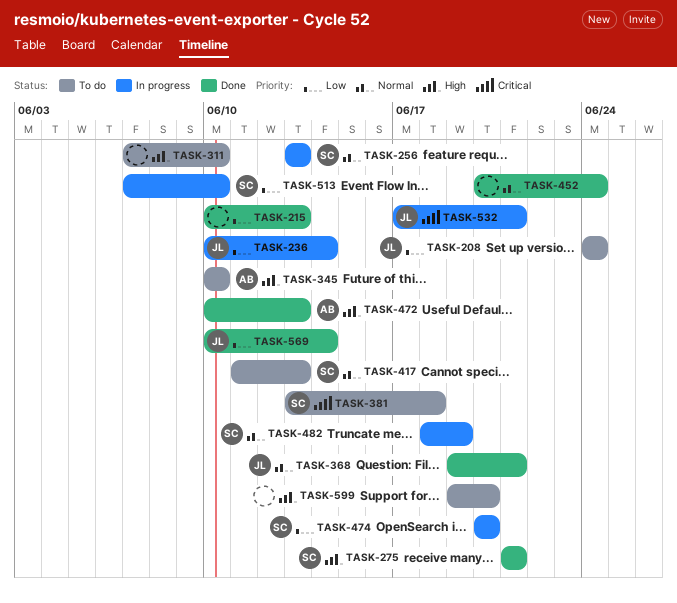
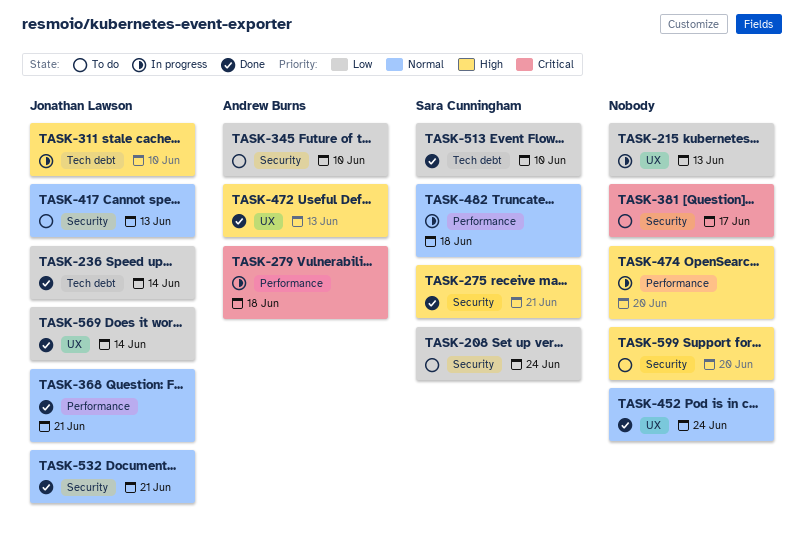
TASK-208, owner: Jonathan Lawson -> Sara Cunningham
TASK-215, status: Done -> In progress
TASK-236, status: In progress -> Done
TASK-256: present -> none
TASK-279: none -> present
TASK-311, status: To do -> In progress
TASK-311, owner: none -> Jonathan Lawson
TASK-345, priority: High -> Low
TASK-381, owner: Sara Cunningham -> none
TASK-381, due: Jun 18 -> Jun 17
TASK-417, owner: Sara Cunningham -> Jonathan Lawson
TASK-474, owner: Sara Cunningham -> none
TASK-474, priority: Low -> High
TASK-482, due: Jun 19 -> Jun 18
TASK-513, status: In progress -> Done
TASK-532, status: In progress -> Done
TASK-532, priority: Critical -> Normal

